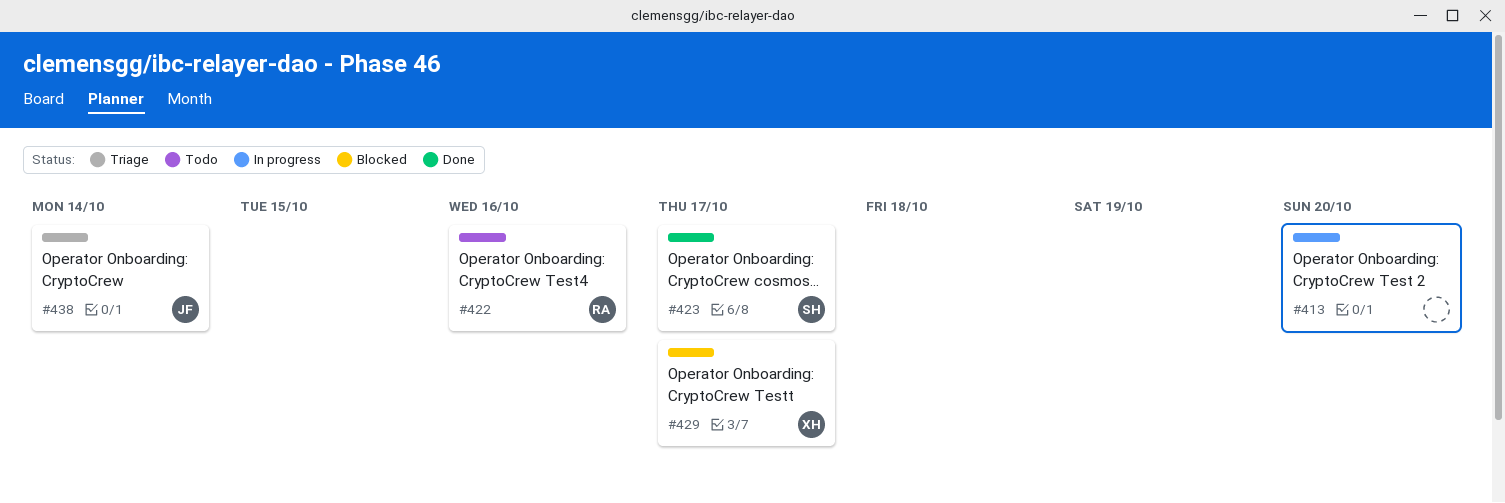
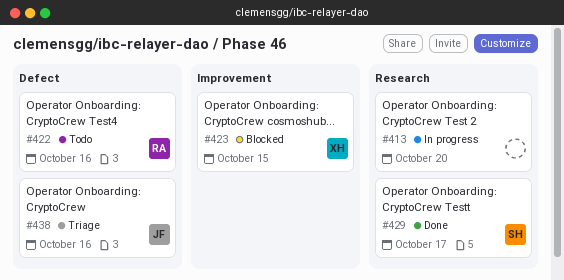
#423, status: Done -> Blocked
#423, owner: SH -> XH
#423, due: Oct 17 -> Oct 15
#429, status: Blocked -> Done
#429, owner: XH -> SH
#438, due: Oct 14 -> Oct 16

